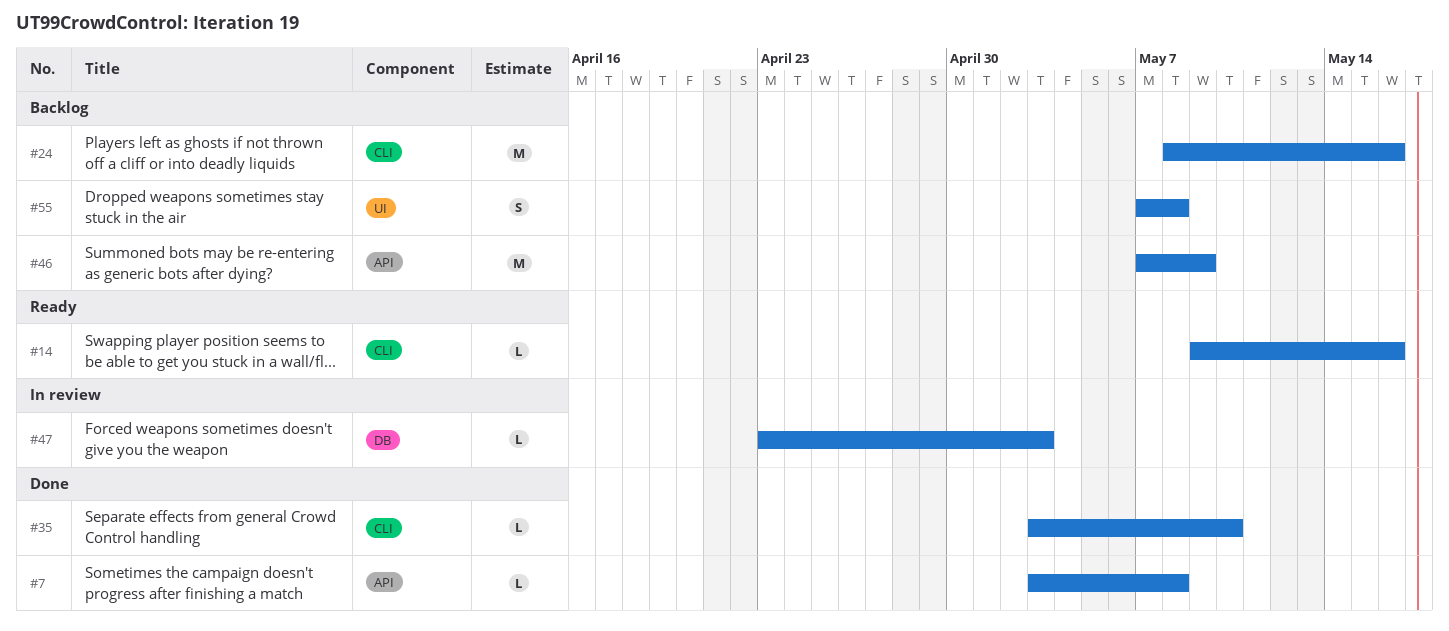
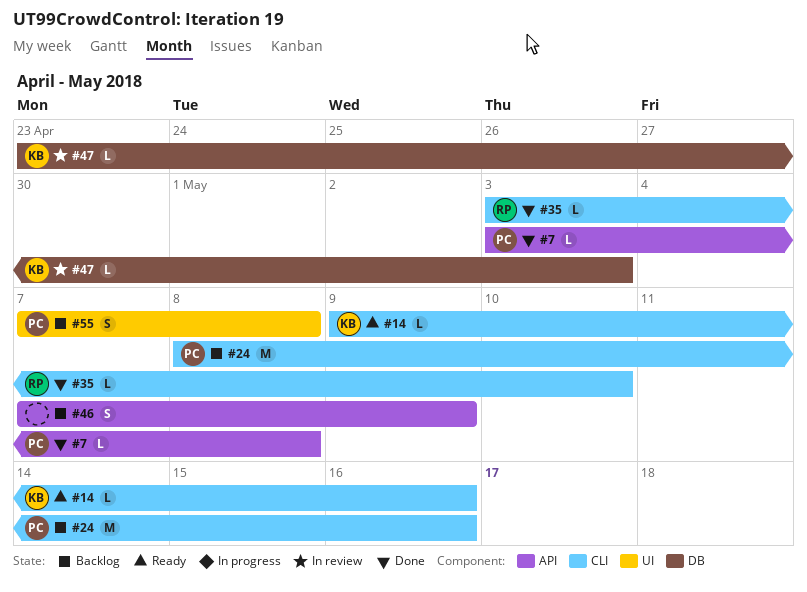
#46, estimate: M -> S

